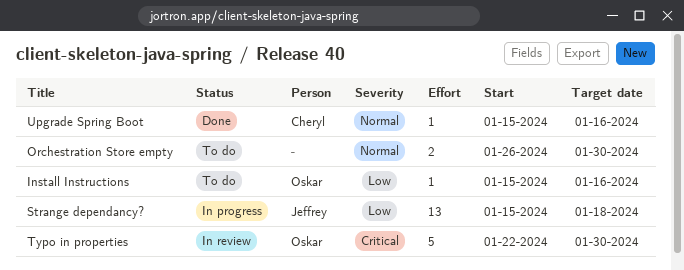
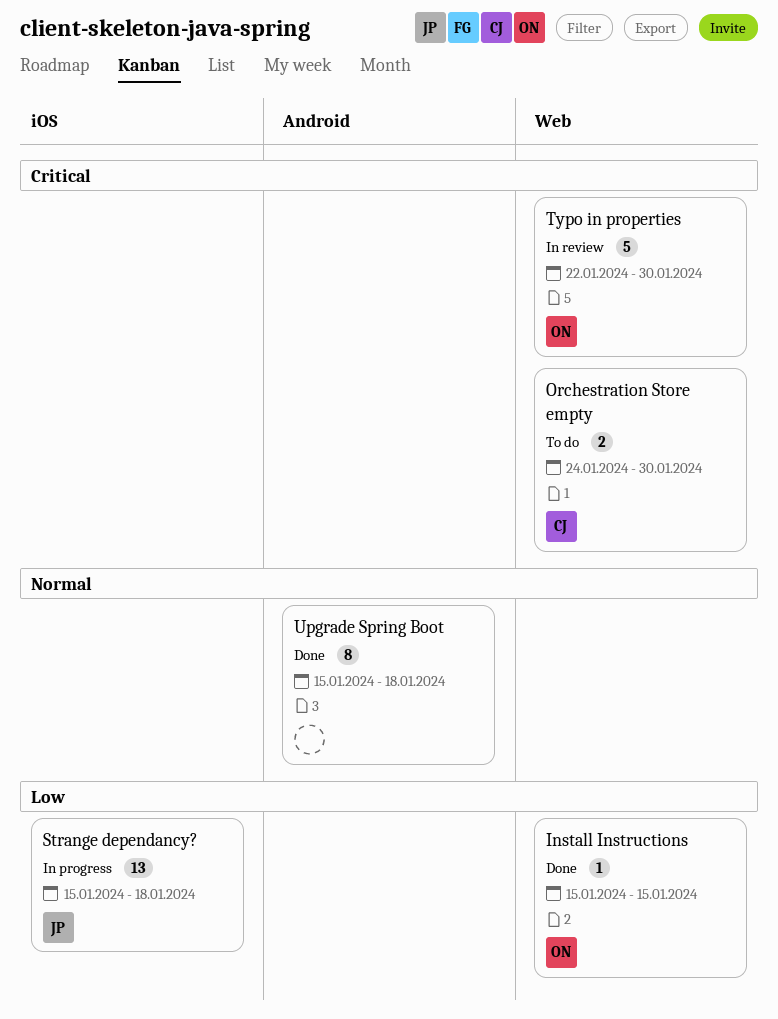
Install Instructions, status: To do -> Done
Install Instructions, due: Jan 16 -> Jan 15
Orchestration Store empty, owner: none -> Cheryl
Orchestration Store empty, priority: Normal -> Critical
Orchestration Store empty, start: Jan 26 -> Jan 24
Upgrade Spring Boot, owner: Cheryl -> none
Upgrade Spring Boot, estimate: 1 -> 8
Upgrade Spring Boot, due: Jan 16 -> Jan 18

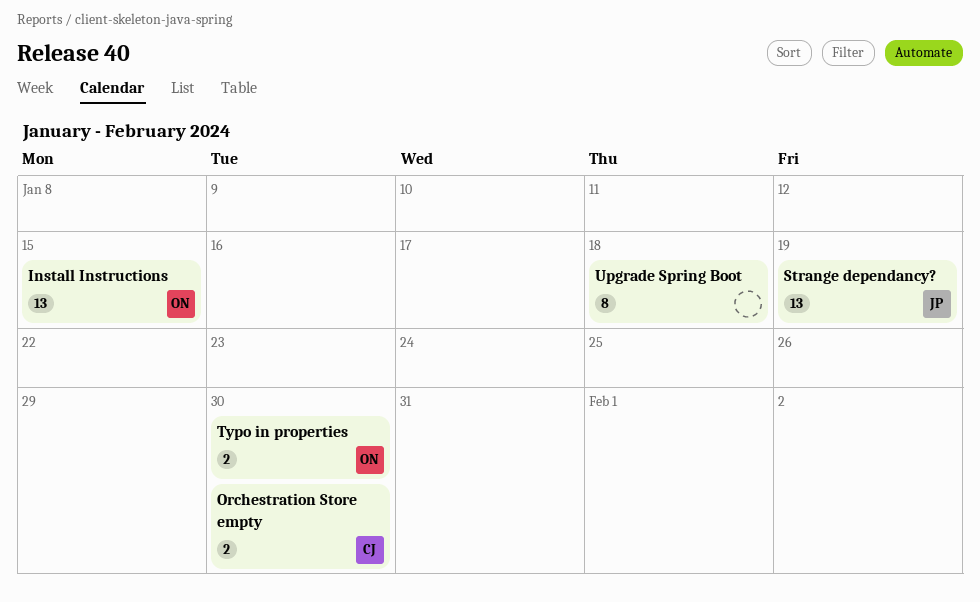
Install Instructions, estimate: 1 -> 13
Strange dependancy?, due: Jan 18 -> Jan 19
Typo in properties, estimate: 5 -> 2

